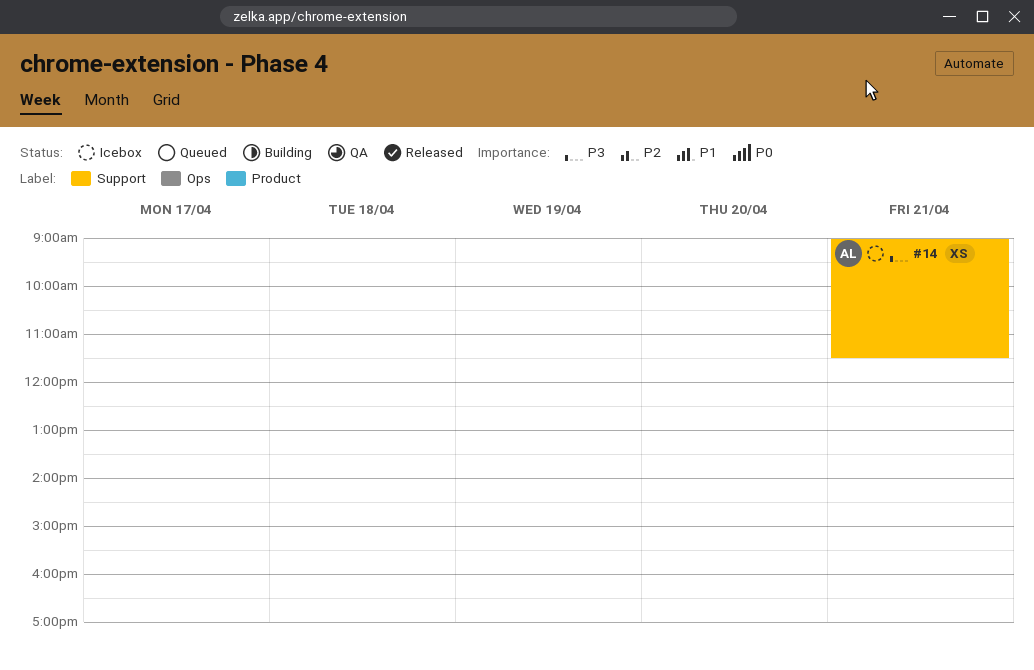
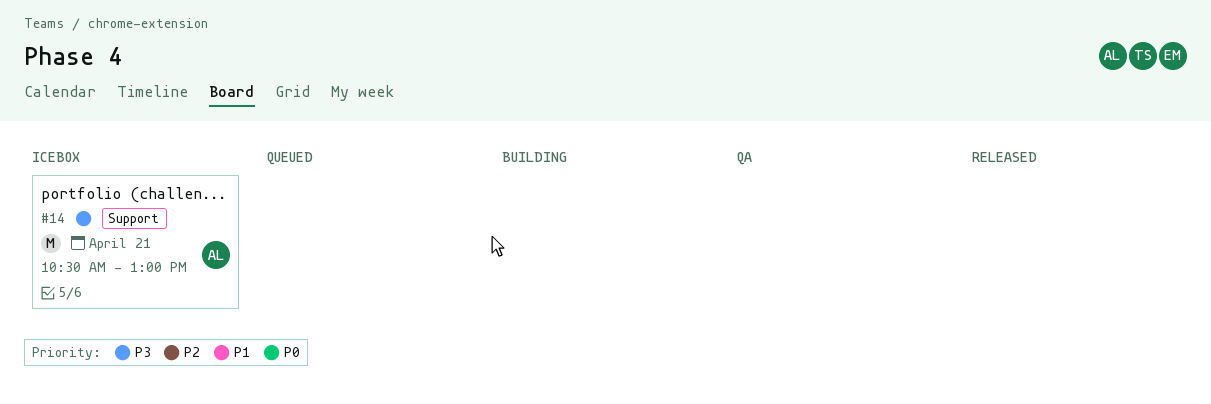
#14, estimate: XS -> M
#14, begins: 09:00 -> 10:30
#14, ends: 11:30 -> 13:00

